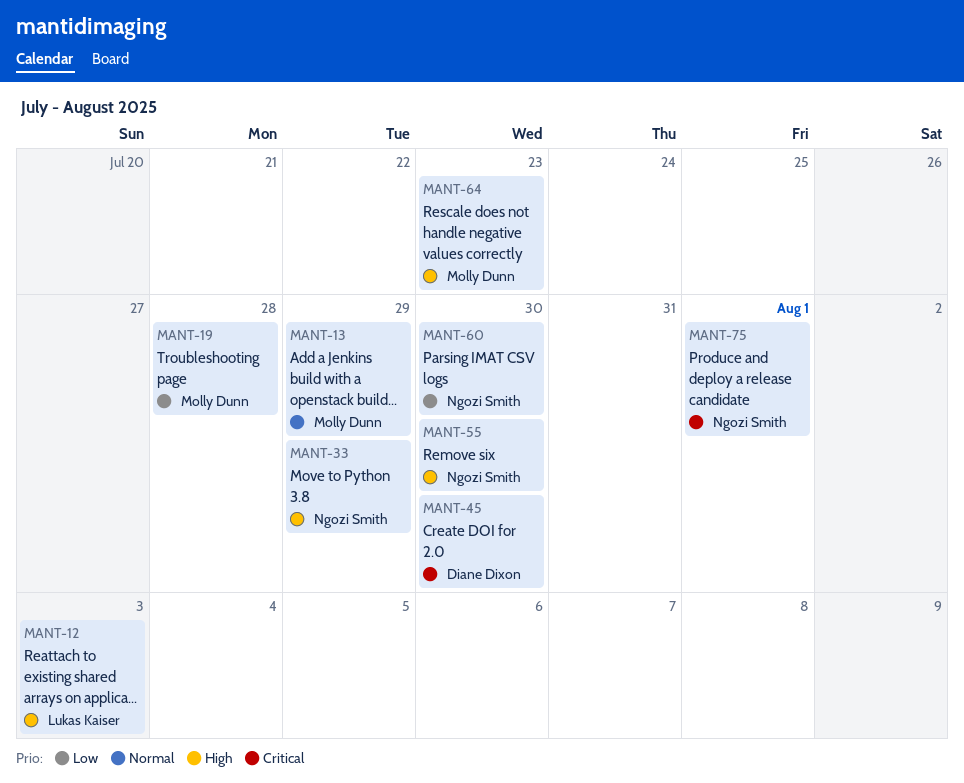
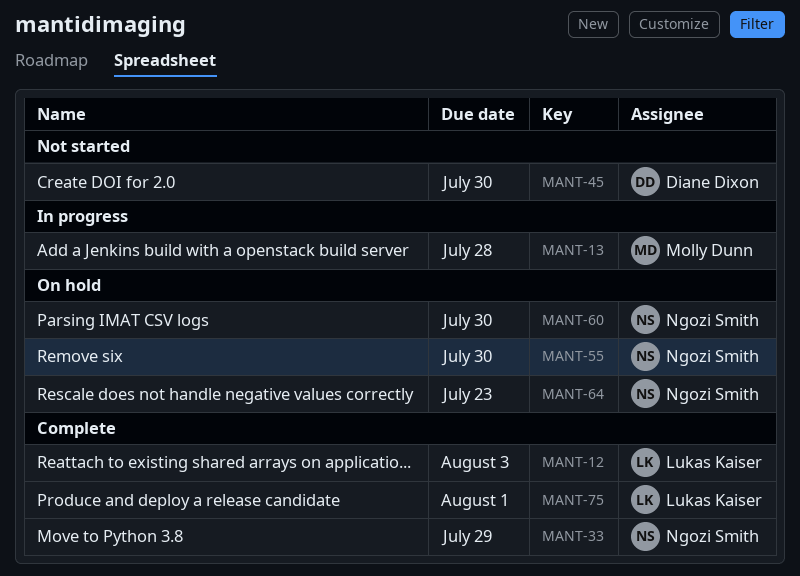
MANT-13, due: Jul 29 -> Jul 28
MANT-19: present -> none
MANT-64, owner: Molly Dunn -> Ngozi Smith
MANT-75, owner: Ngozi Smith -> Lukas Kaiser

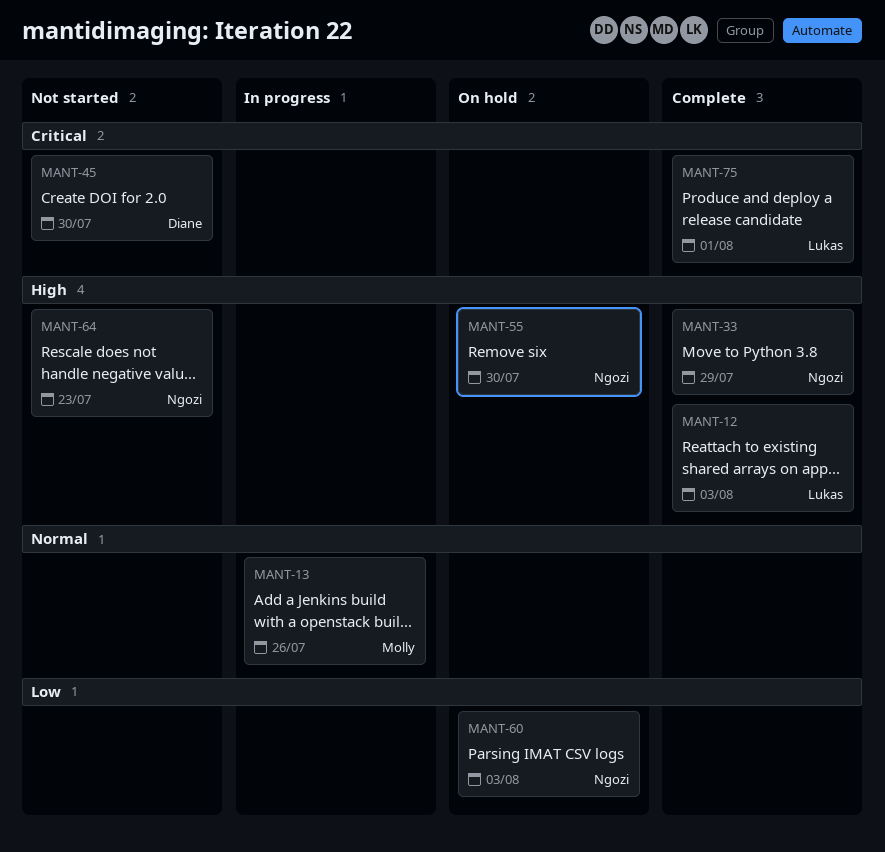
MANT-13, due: Jul 28 -> Jul 26
MANT-60, due: Jul 30 -> Aug 3
MANT-64, status: On hold -> Not started

